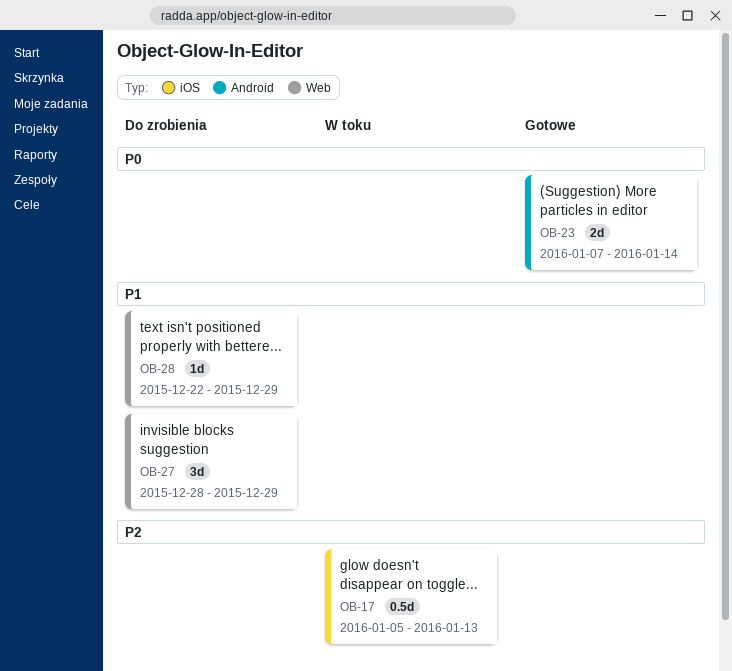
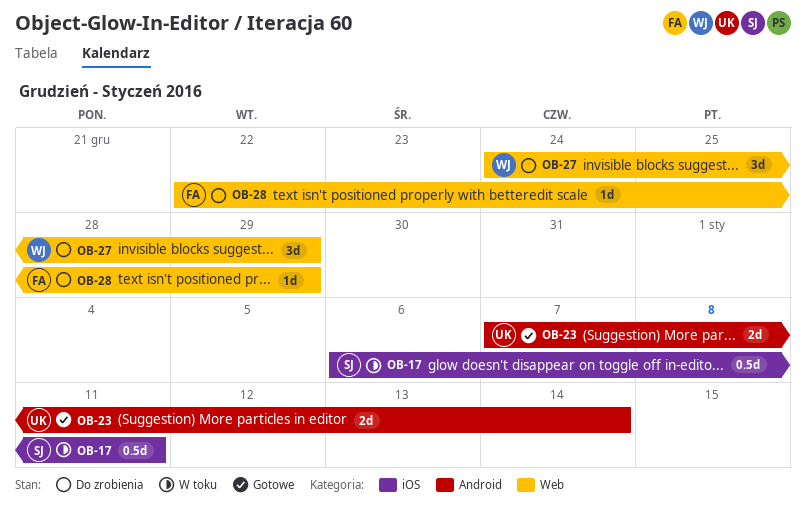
OB-17, start: Jan 5 -> Jan 6
OB-17, due: Jan 13 -> Jan 11
OB-27, start: Dec 28 -> Dec 24

